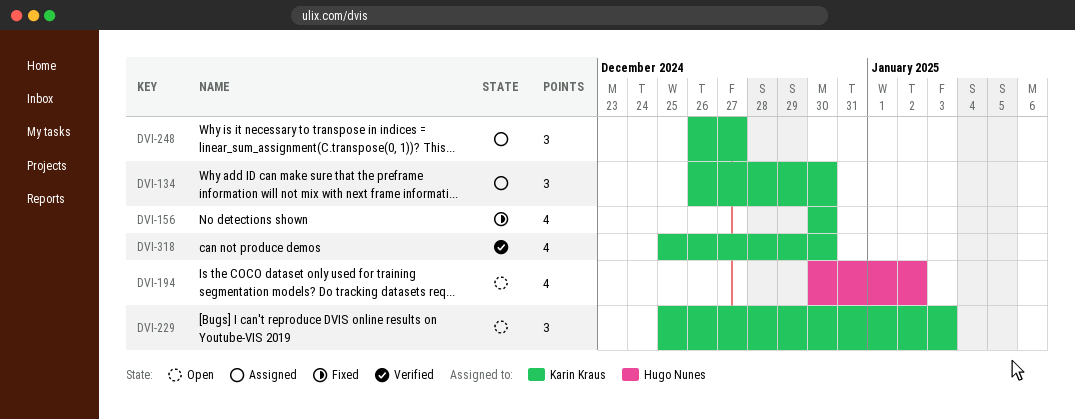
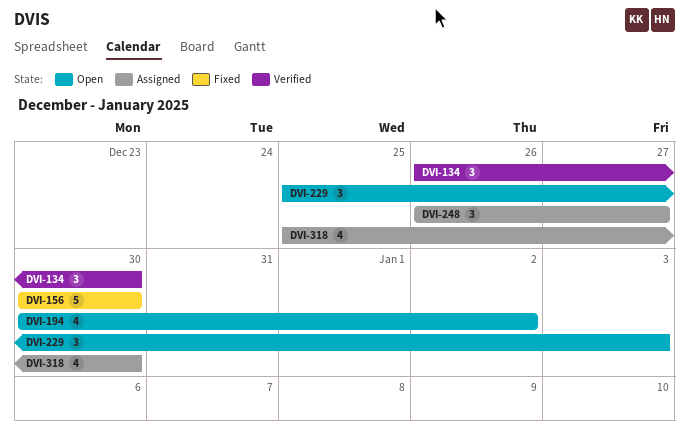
DVI-134, status: Assigned -> Verified
DVI-156, estimate: 4 -> 5
DVI-318, status: Verified -> Assigned

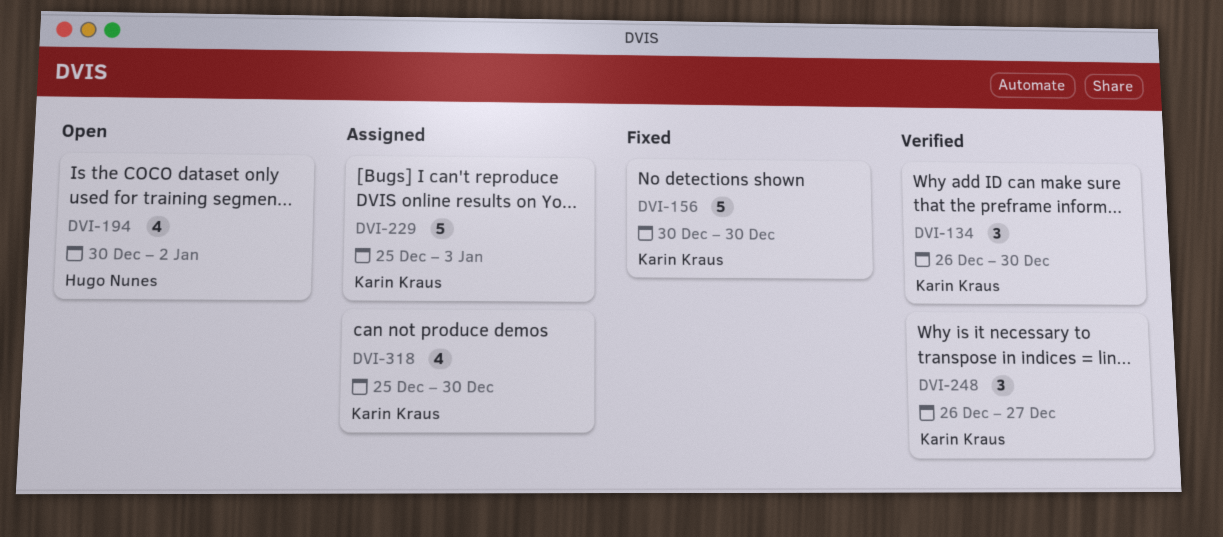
DVI-229, status: Open -> Assigned
DVI-229, estimate: 3 -> 5
DVI-248, status: Assigned -> Verified

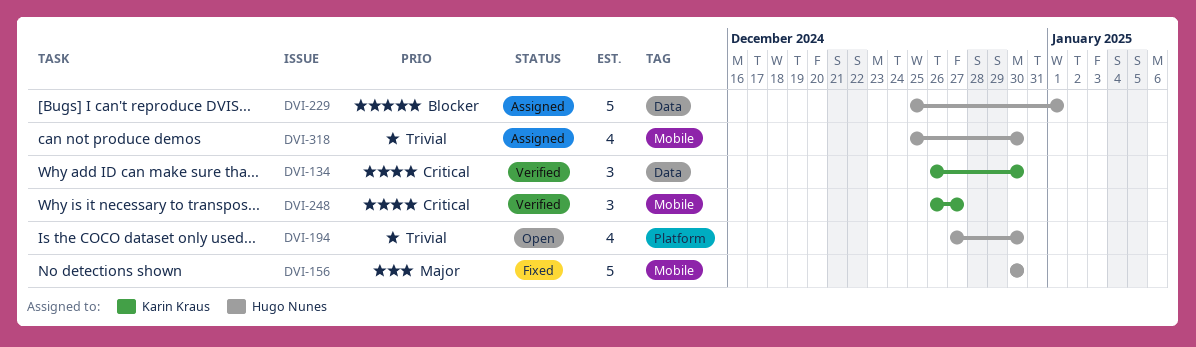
DVI-156, owner: Karin Kraus -> Hugo Nunes
DVI-194, start: Dec 30 -> Dec 27
DVI-194, due: Jan 2 -> Dec 30
DVI-229, owner: Karin Kraus -> Hugo Nunes
DVI-229, due: Jan 3 -> Jan 1
DVI-318, owner: Karin Kraus -> Hugo Nunes

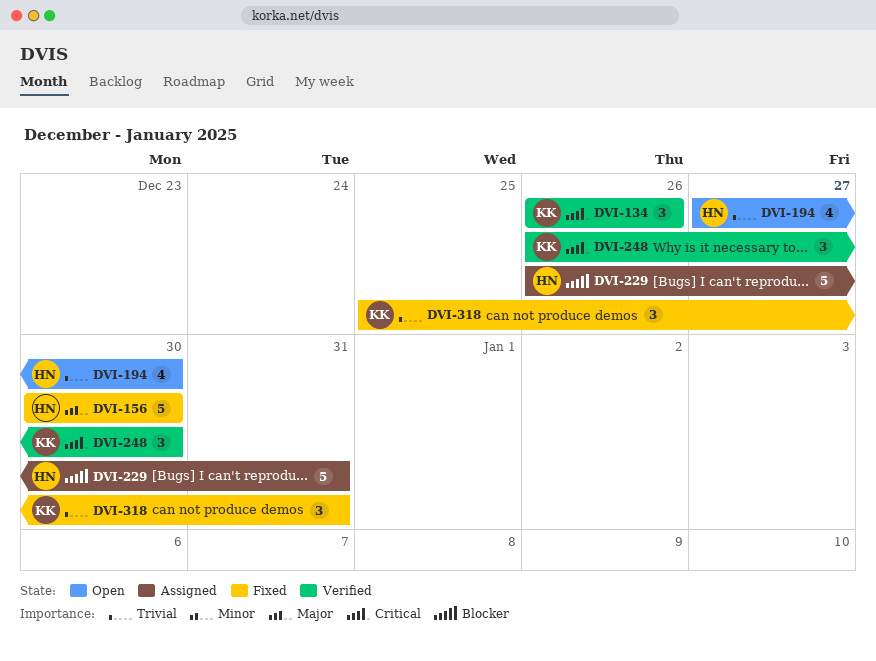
DVI-134, due: Dec 30 -> Dec 26
DVI-229, start: Dec 25 -> Dec 26
DVI-229, due: Jan 1 -> Dec 31
DVI-248, due: Dec 27 -> Dec 30
DVI-318, status: Assigned -> Fixed
DVI-318, owner: Hugo Nunes -> Karin Kraus
DVI-318, estimate: 4 -> 3
DVI-318, due: Dec 30 -> Dec 31

